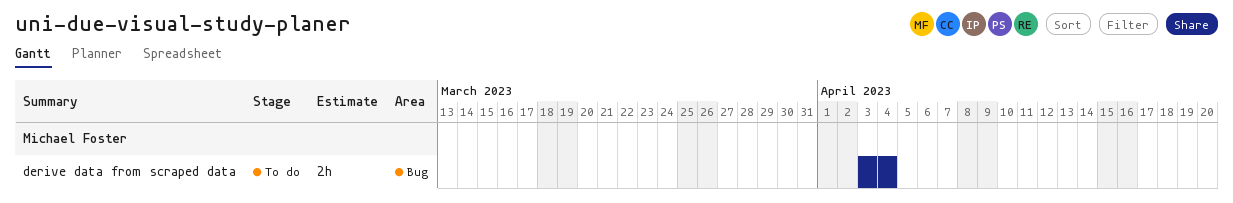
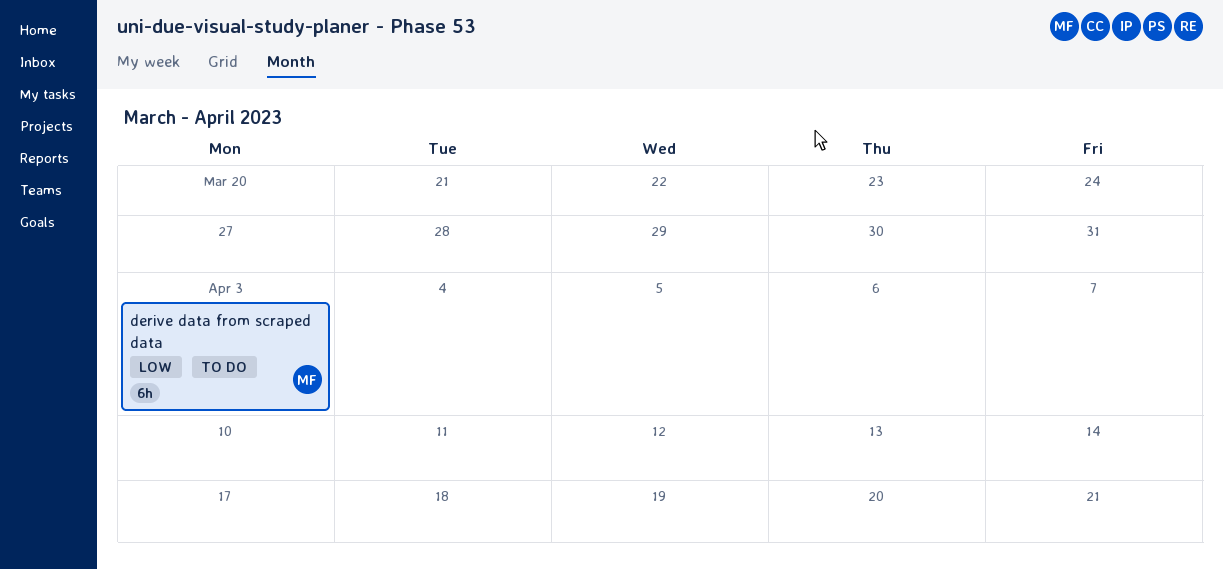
derive data from scraped data, estimate: 2h -> 6h
derive data from scraped data, due: Apr 4 -> Apr 3

